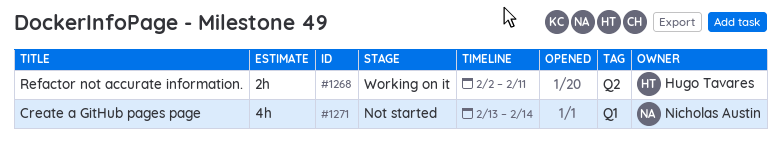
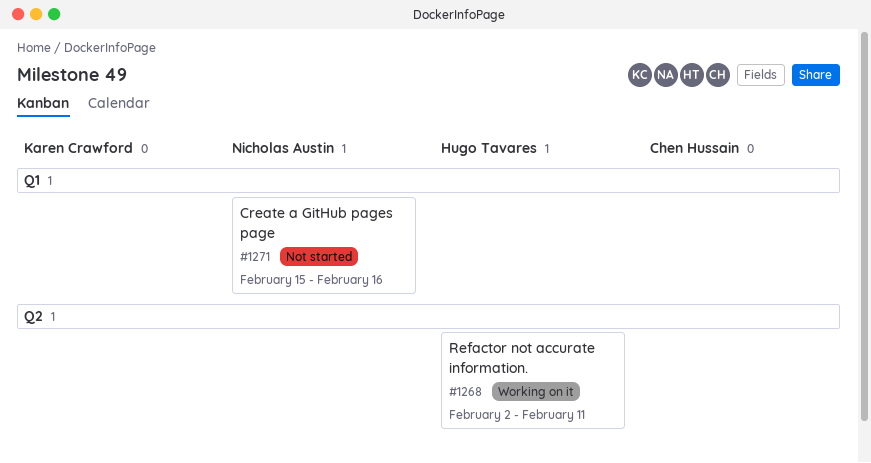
#1271, start: Feb 13 -> Feb 15
#1271, due: Feb 14 -> Feb 16

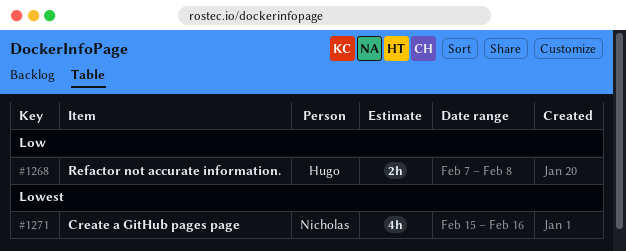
#1268, start: Feb 2 -> Feb 7
#1268, due: Feb 11 -> Feb 8

